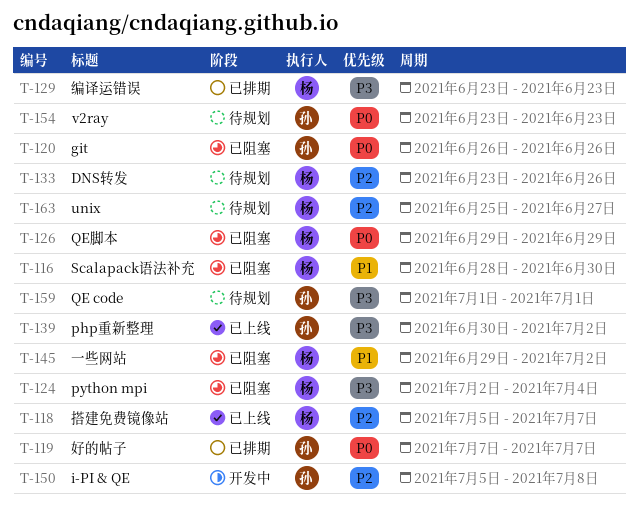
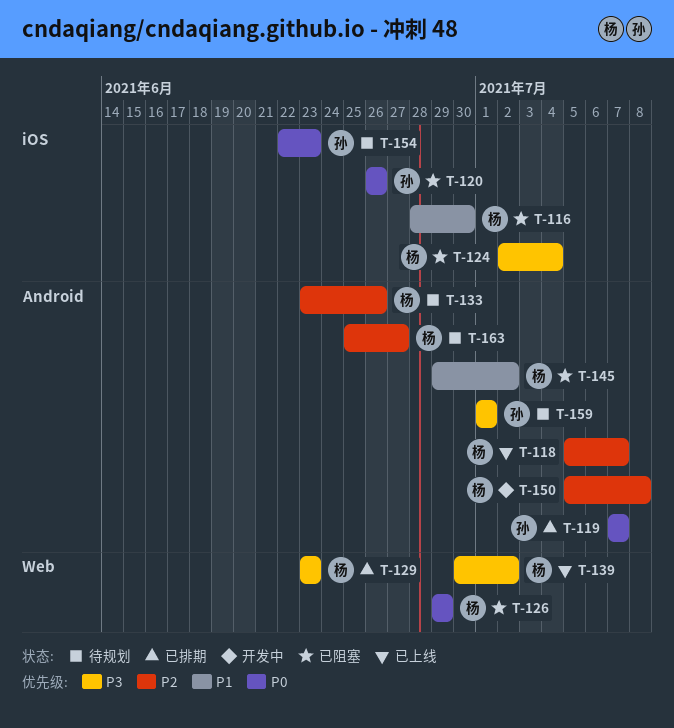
T-139, owner: 孙 -> 杨
T-150, owner: 孙 -> 杨
T-154, start: Jun 23 -> Jun 22

